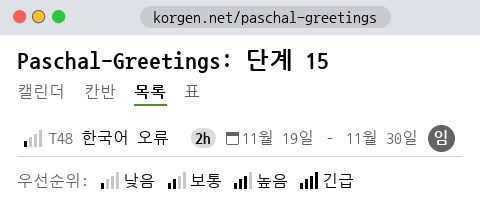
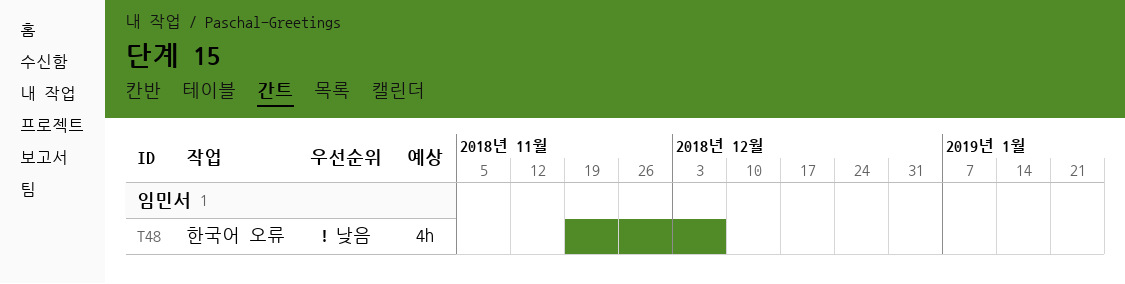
T48, estimate: 2h -> 4h
T48, due: Nov 30 -> Dec 7

